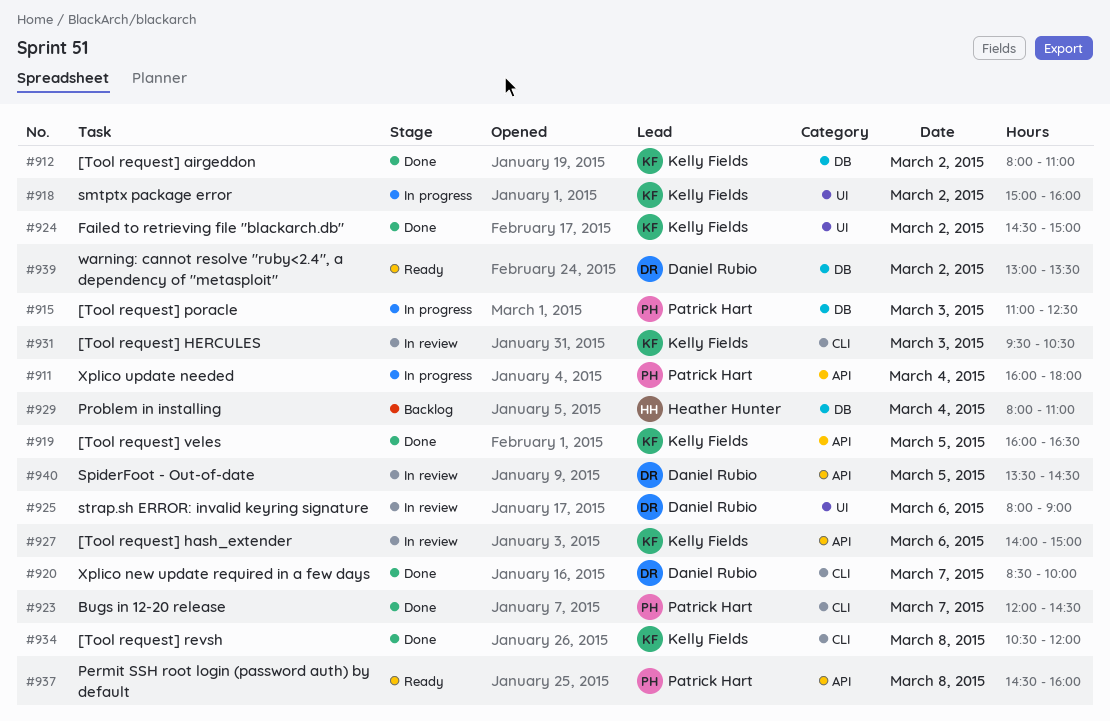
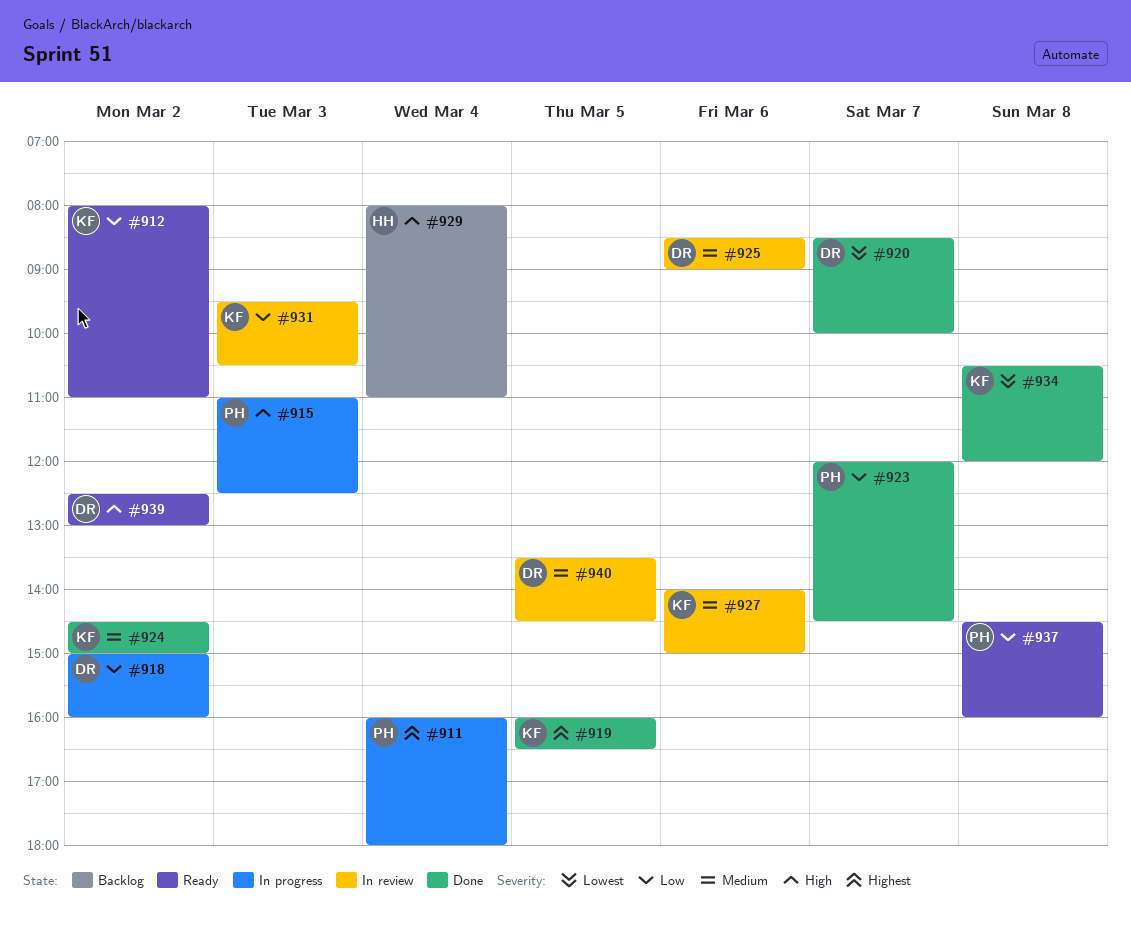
#912, status: Done -> Ready
#918, owner: Kelly Fields -> Daniel Rubio
#925, begins: 08:00 -> 08:30
#939, begins: 13:00 -> 12:30
#939, ends: 13:30 -> 13:00

